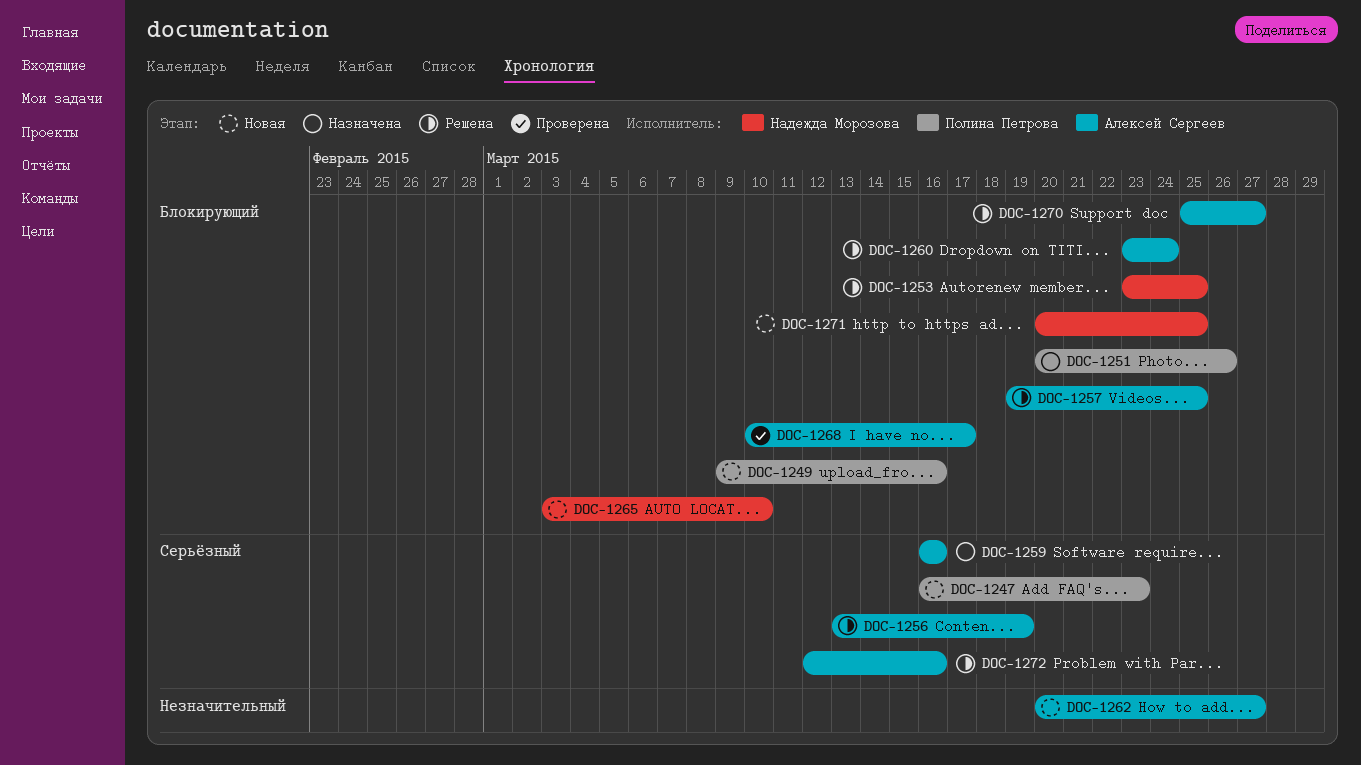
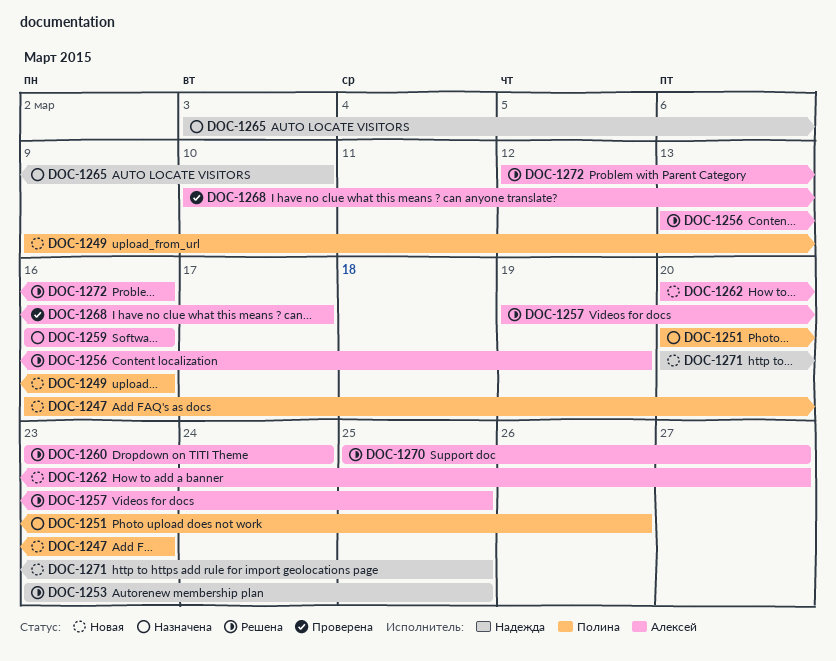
DOC-1265, status: Новая -> Назначена

